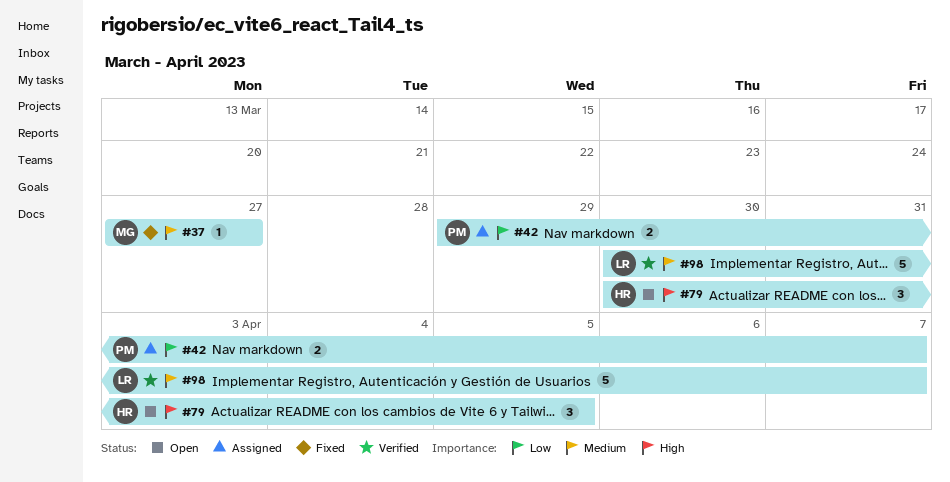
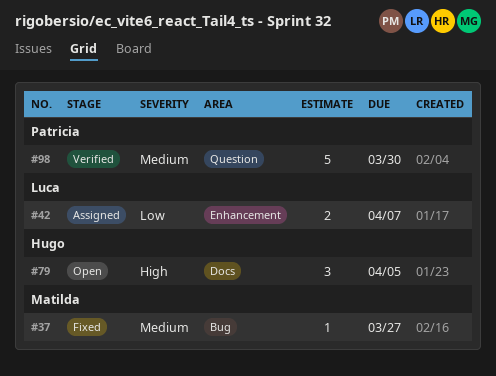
#42, owner: Patricia -> Luca
#98, owner: Luca -> Patricia
#98, due: Apr 7 -> Mar 30

